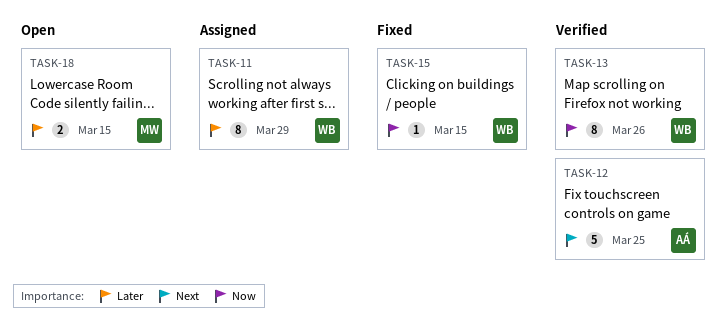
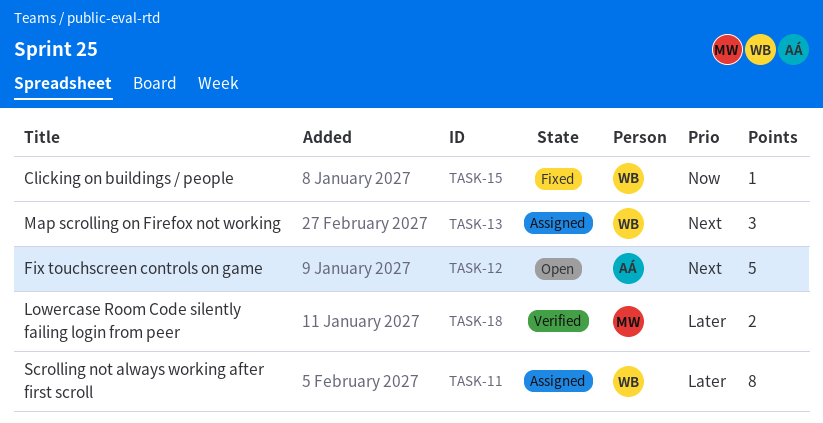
TASK-12, status: Verified -> Open
TASK-13, status: Verified -> Assigned
TASK-13, priority: Now -> Next
TASK-13, estimate: 8 -> 3
TASK-18, status: Open -> Verified

